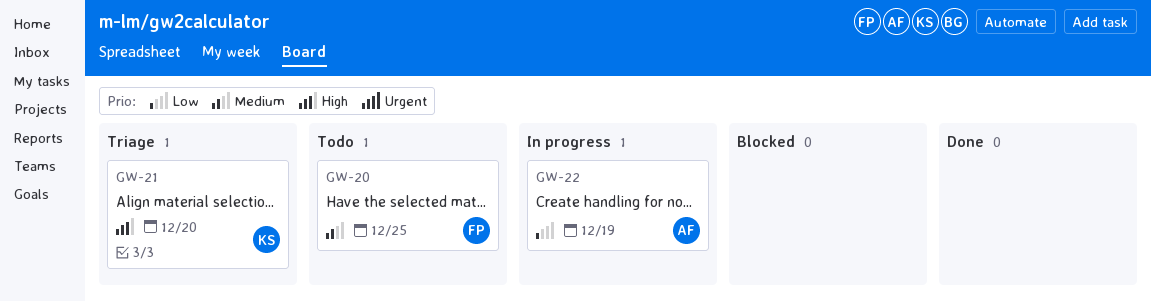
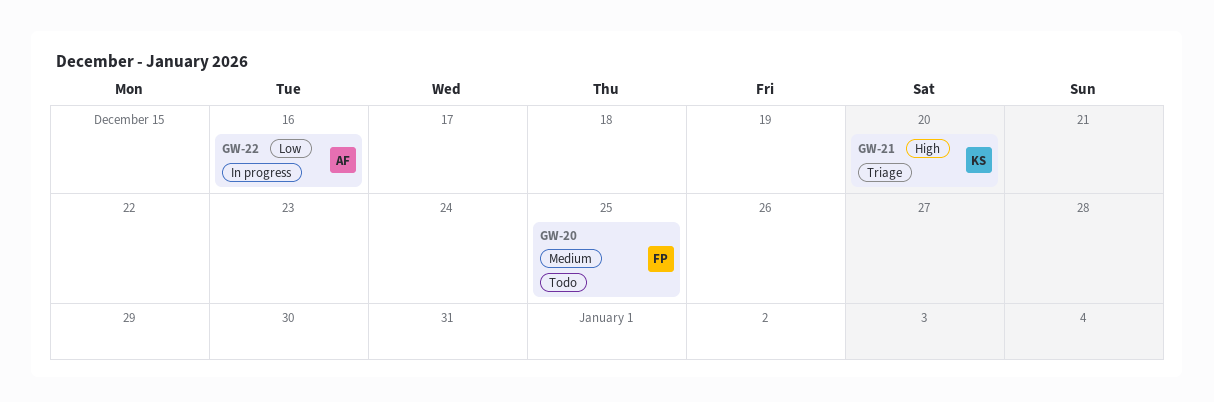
GW-22, due: Dec 19 -> Dec 16

